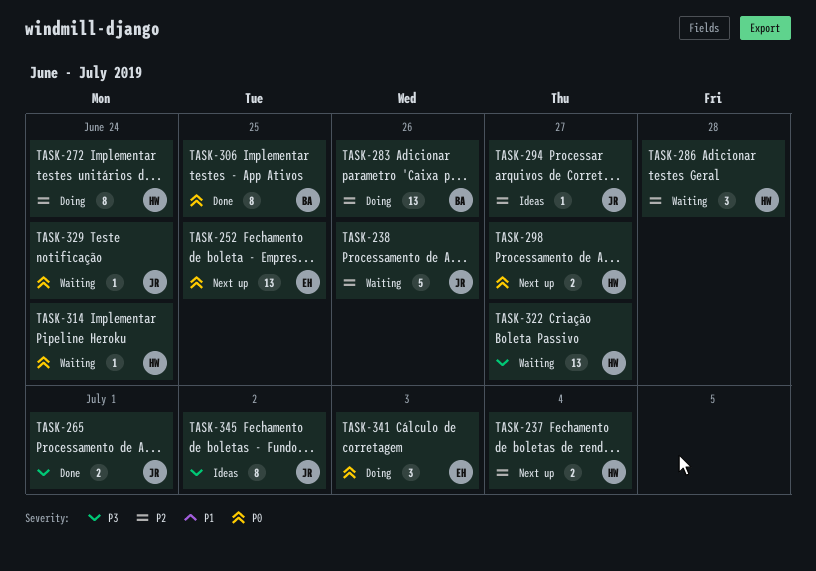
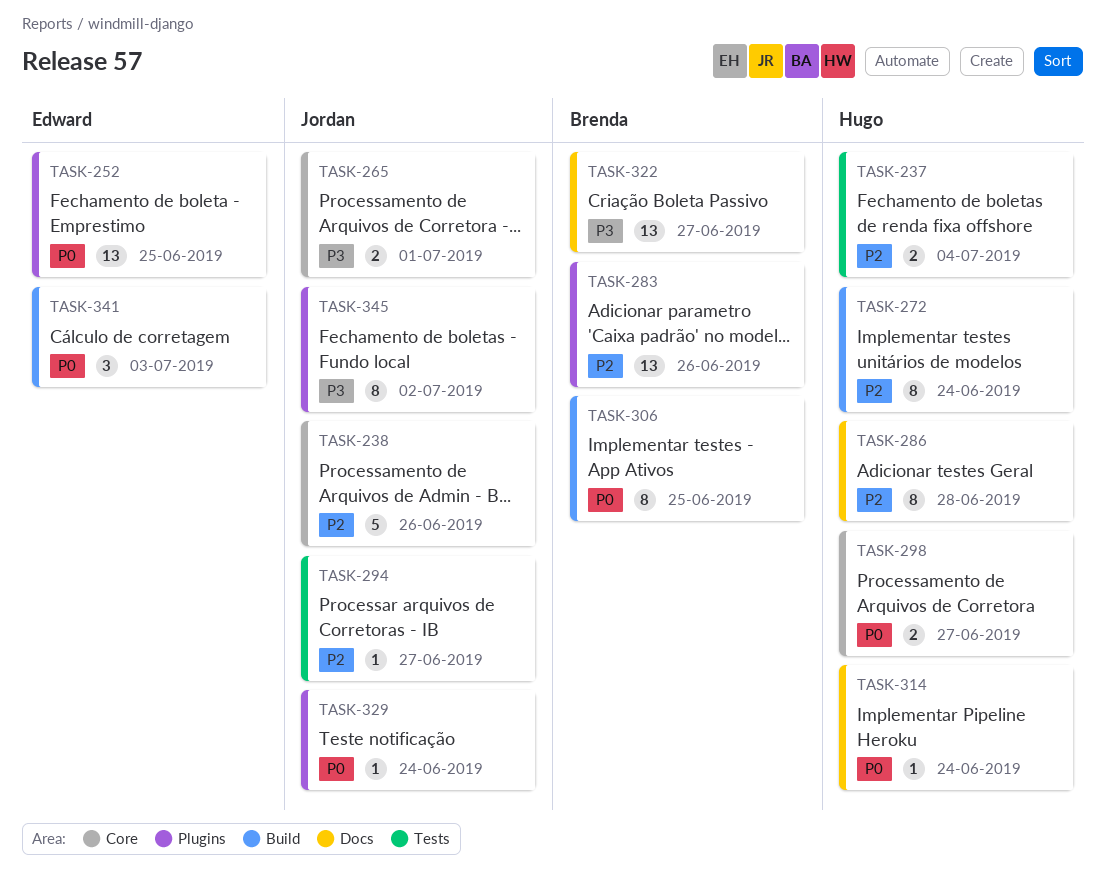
TASK-286, estimate: 3 -> 8
TASK-322, owner: Hugo -> Brenda

